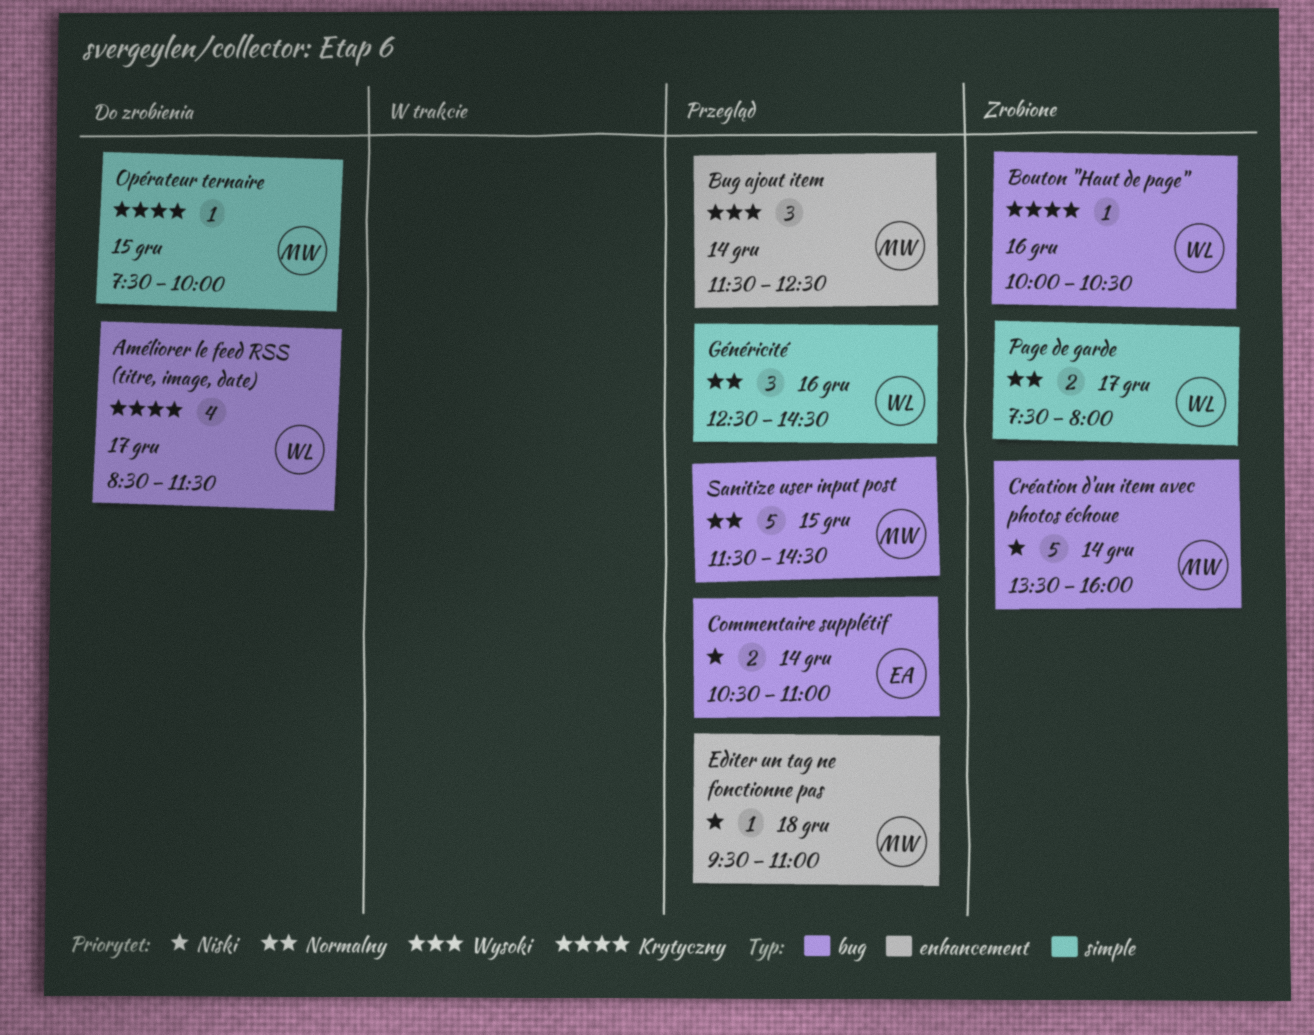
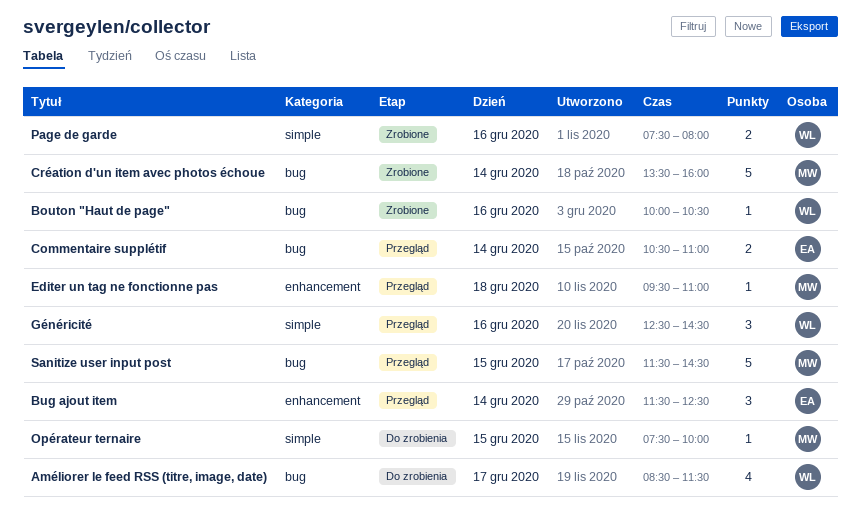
Bug ajout item, owner: MW -> EA
Page de garde, day: Dec 17 -> Dec 16

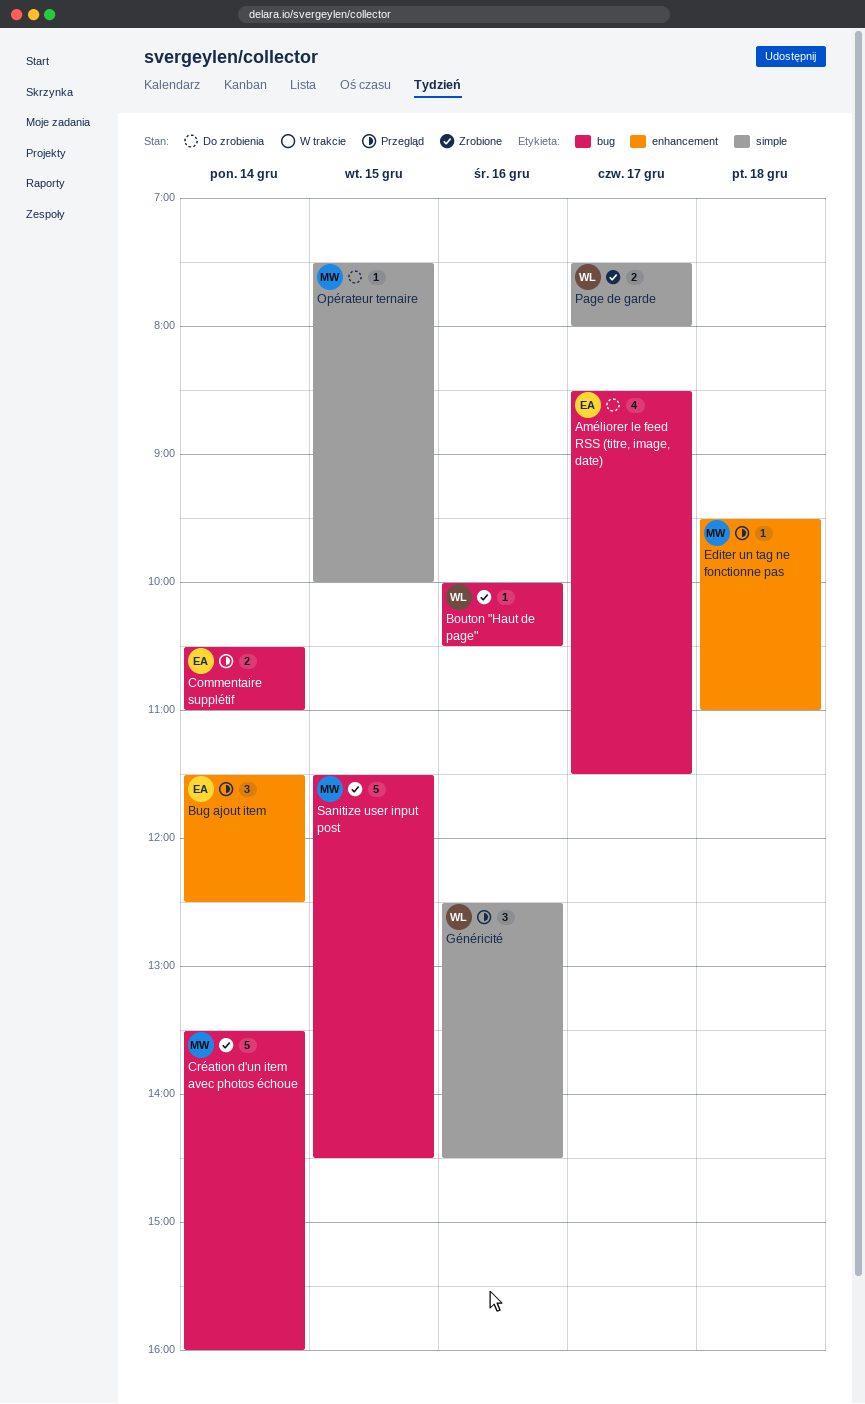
Améliorer le feed RSS (titre, image, date), owner: WL -> EA
Page de garde, day: Dec 16 -> Dec 17
Sanitize user input post, status: Przegląd -> Zrobione

